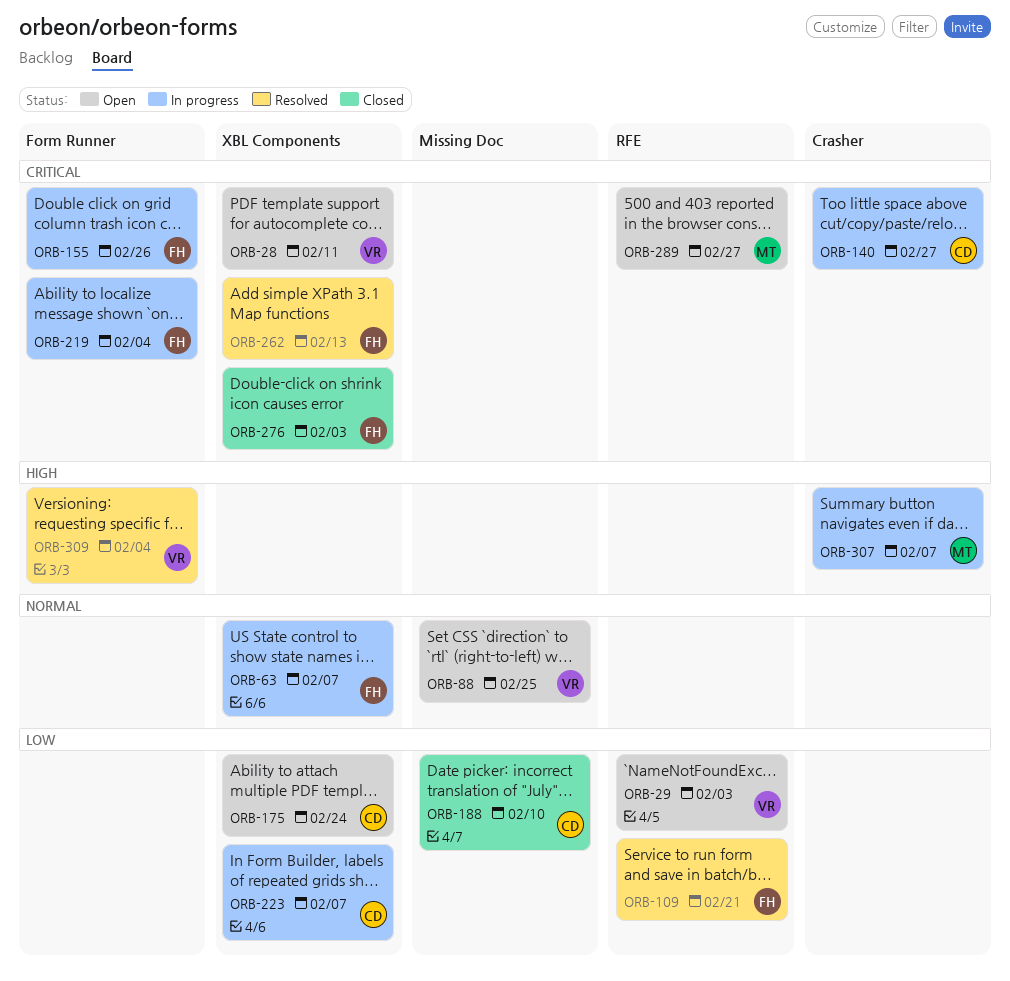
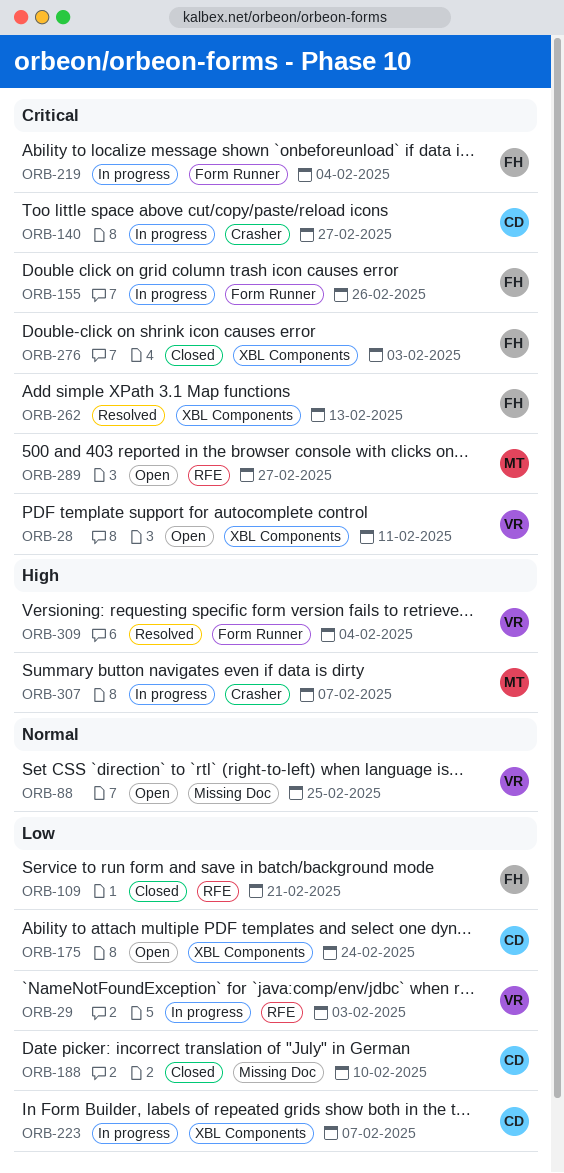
ORB-29, status: Open -> In progress
ORB-63: present -> none
ORB-109, status: Resolved -> Closed

